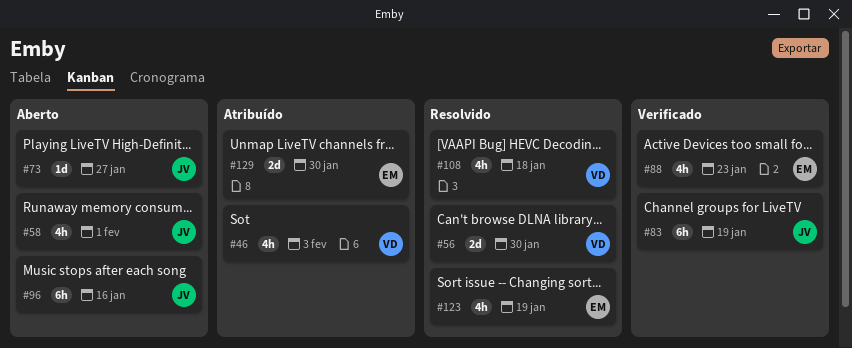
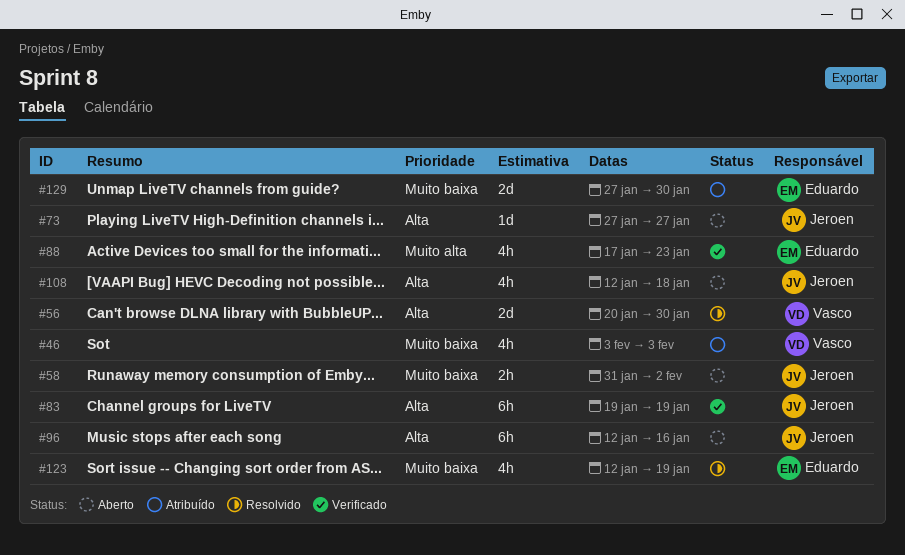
#58, estimate: 4h -> 2h
#58, due: Feb 1 -> Feb 2
#108, status: Resolvido -> Aberto
#108, owner: Vasco -> Jeroen

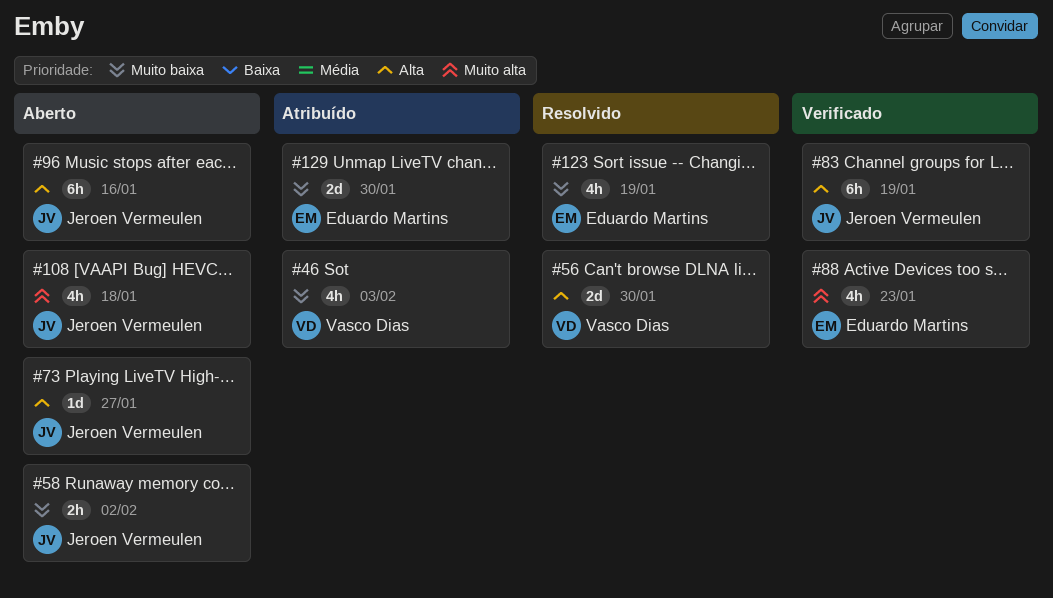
#108, priority: Alta -> Muito alta

